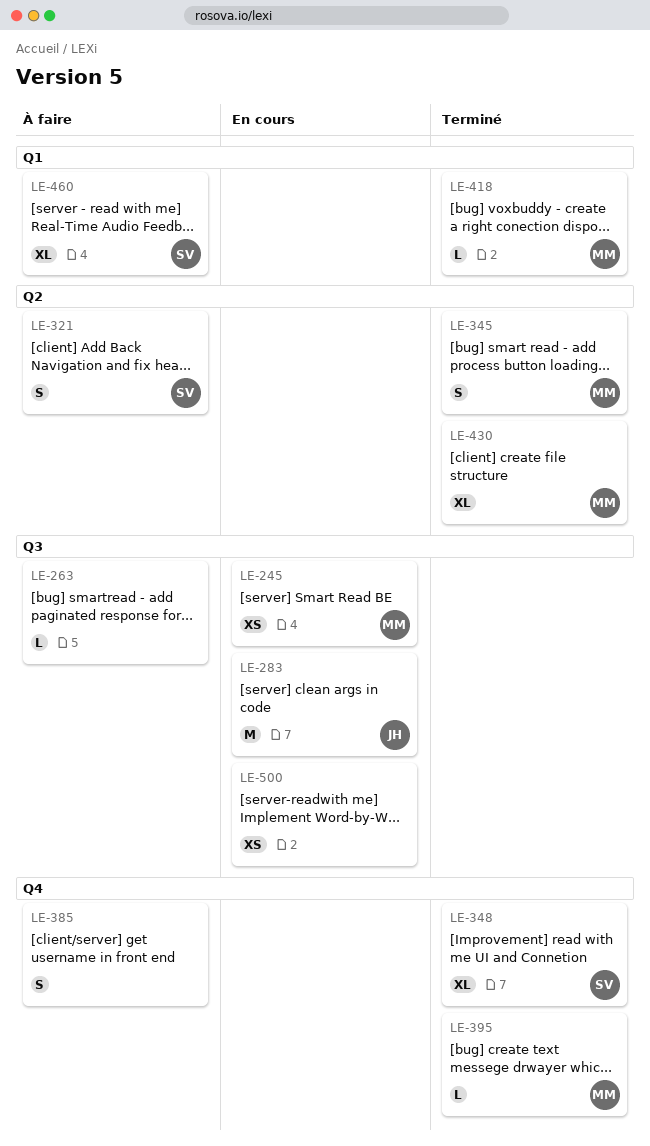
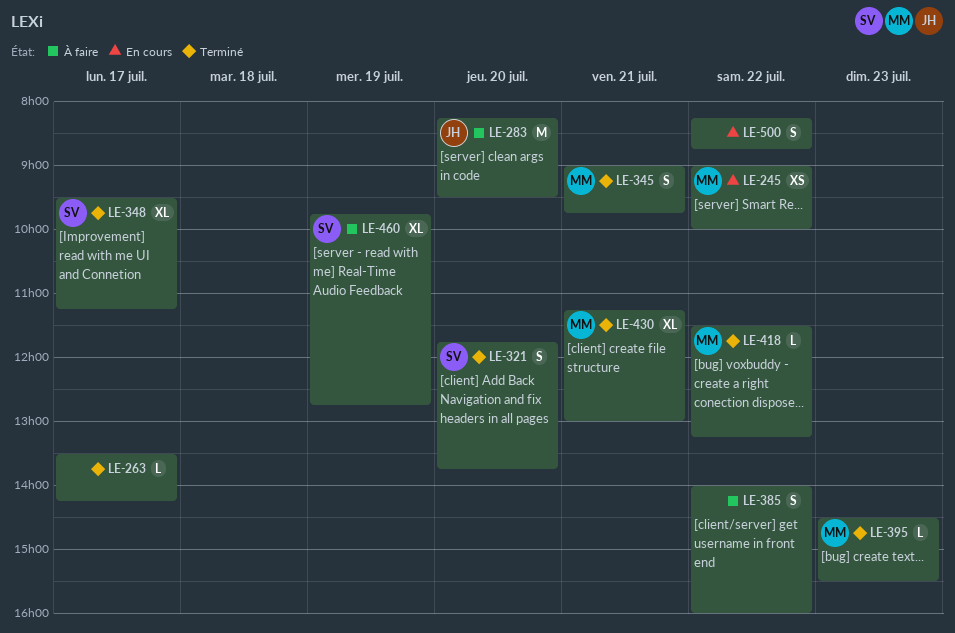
LE-263, status: À faire -> Terminé
LE-283, status: En cours -> À faire
LE-321, status: À faire -> Terminé
LE-500, estimate: XS -> S

